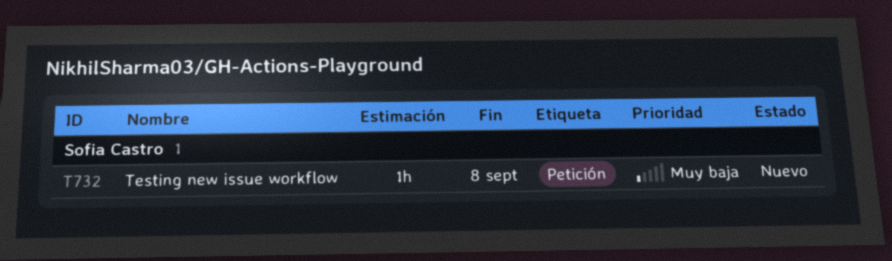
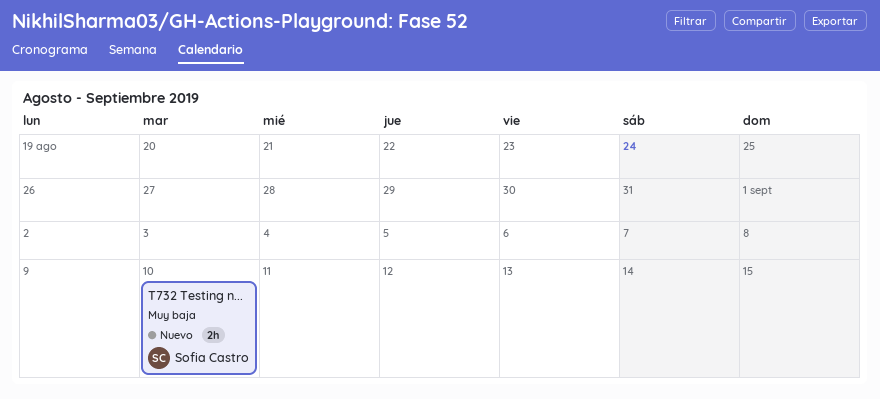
T732, estimate: 1h -> 2h
T732, due: Sep 8 -> Sep 10

